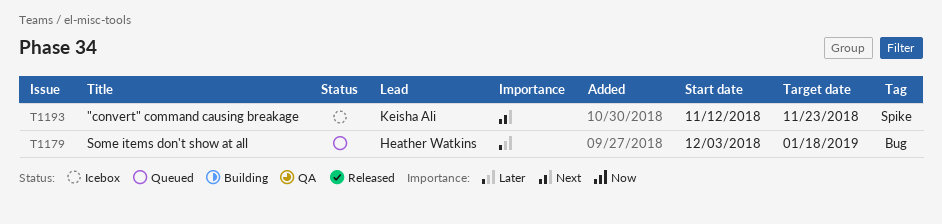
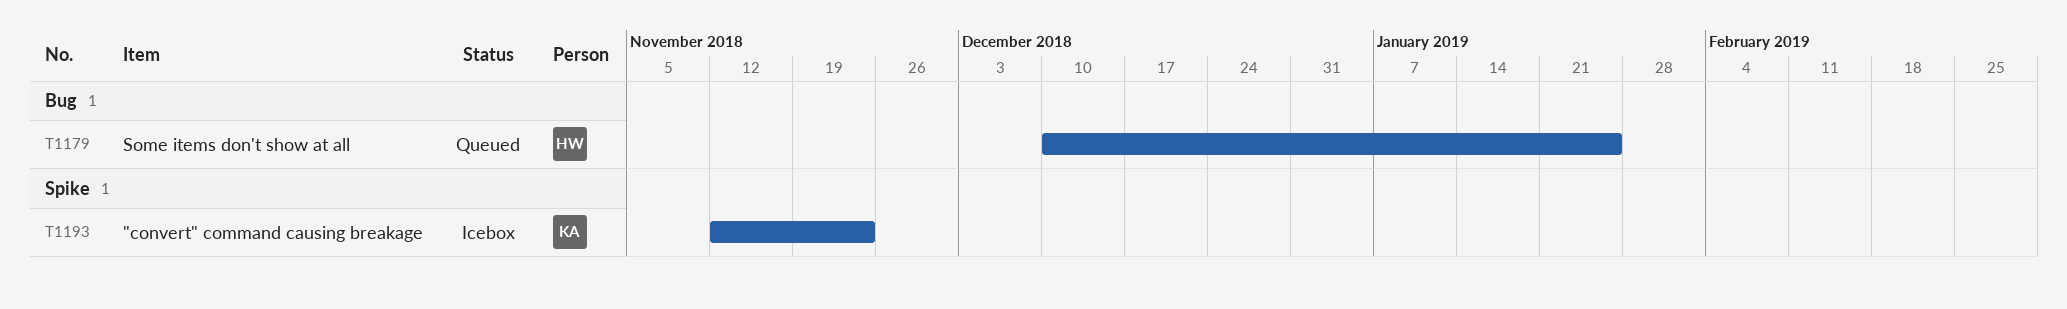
T1179, start: Dec 3 -> Dec 10
T1179, due: Jan 18 -> Jan 25

